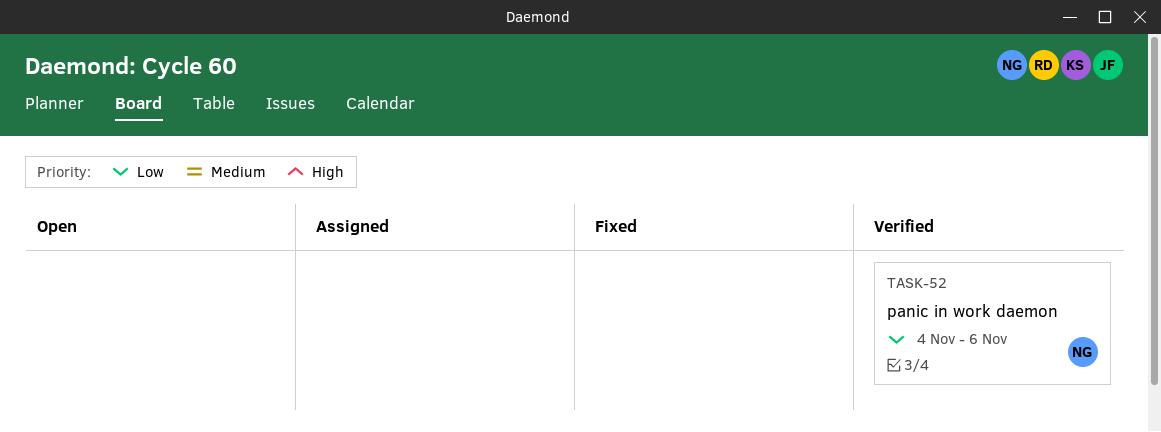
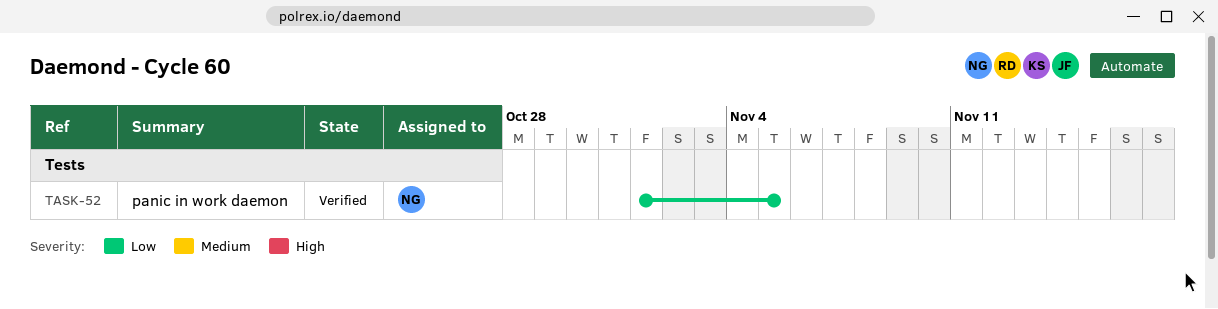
TASK-52, start: Nov 4 -> Nov 1
TASK-52, due: Nov 6 -> Nov 5

